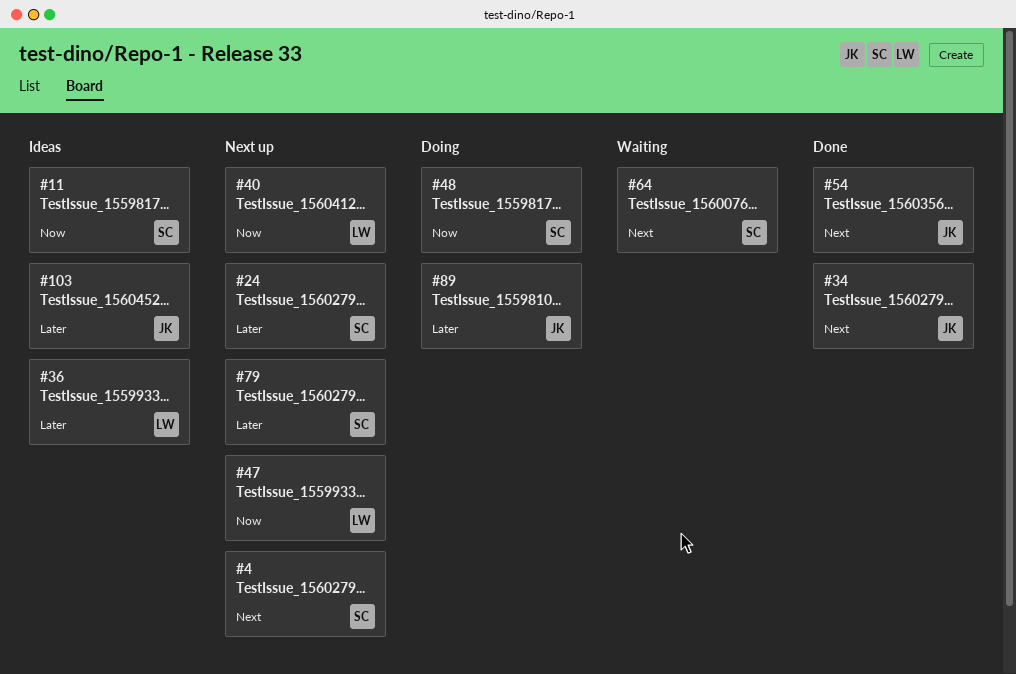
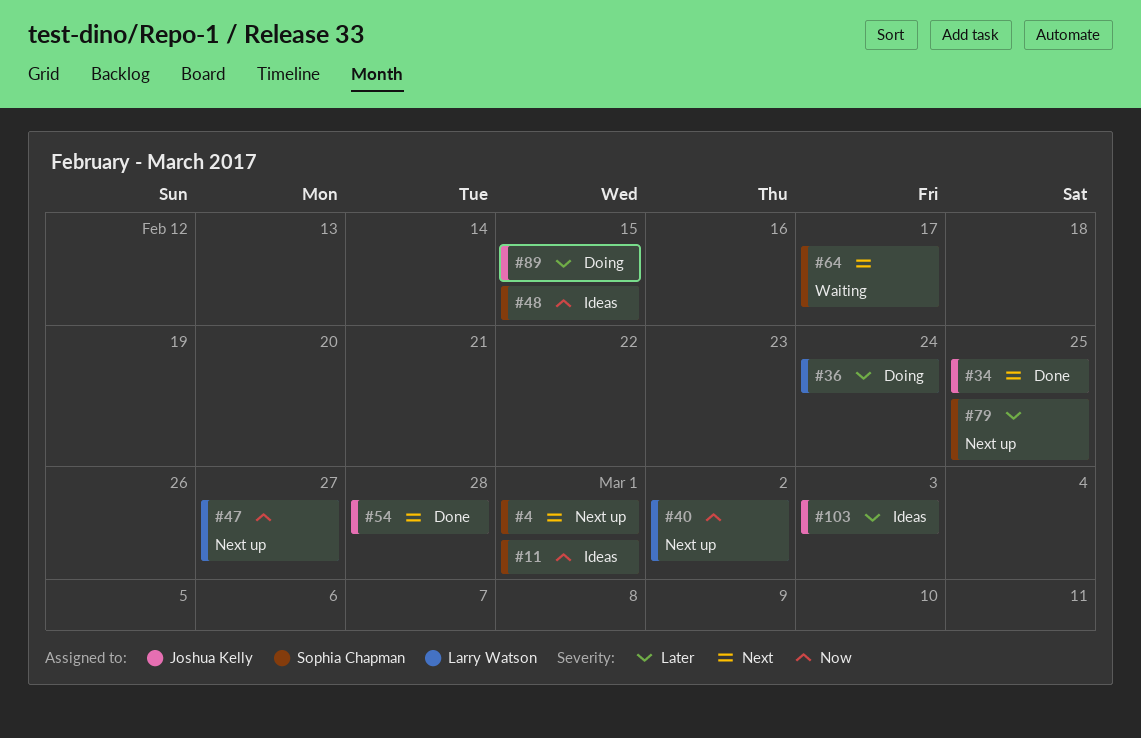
#24: present -> none
#36, status: Ideas -> Doing
#48, status: Doing -> Ideas

